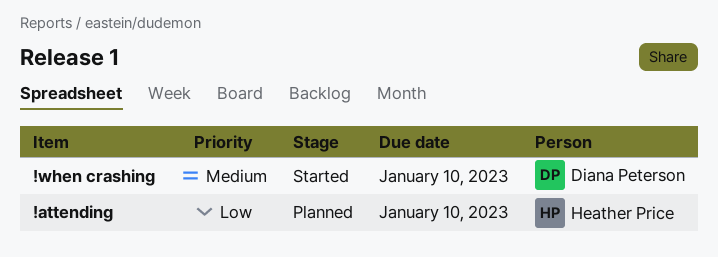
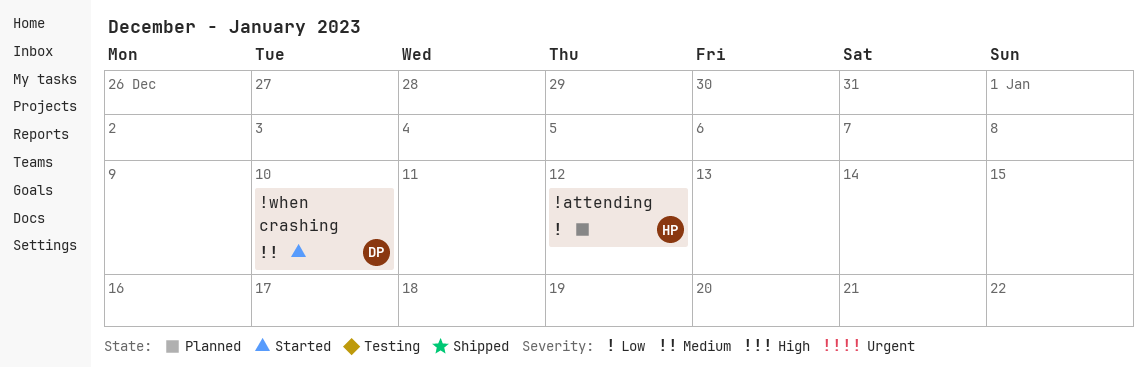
!attending, due: Jan 10 -> Jan 12

